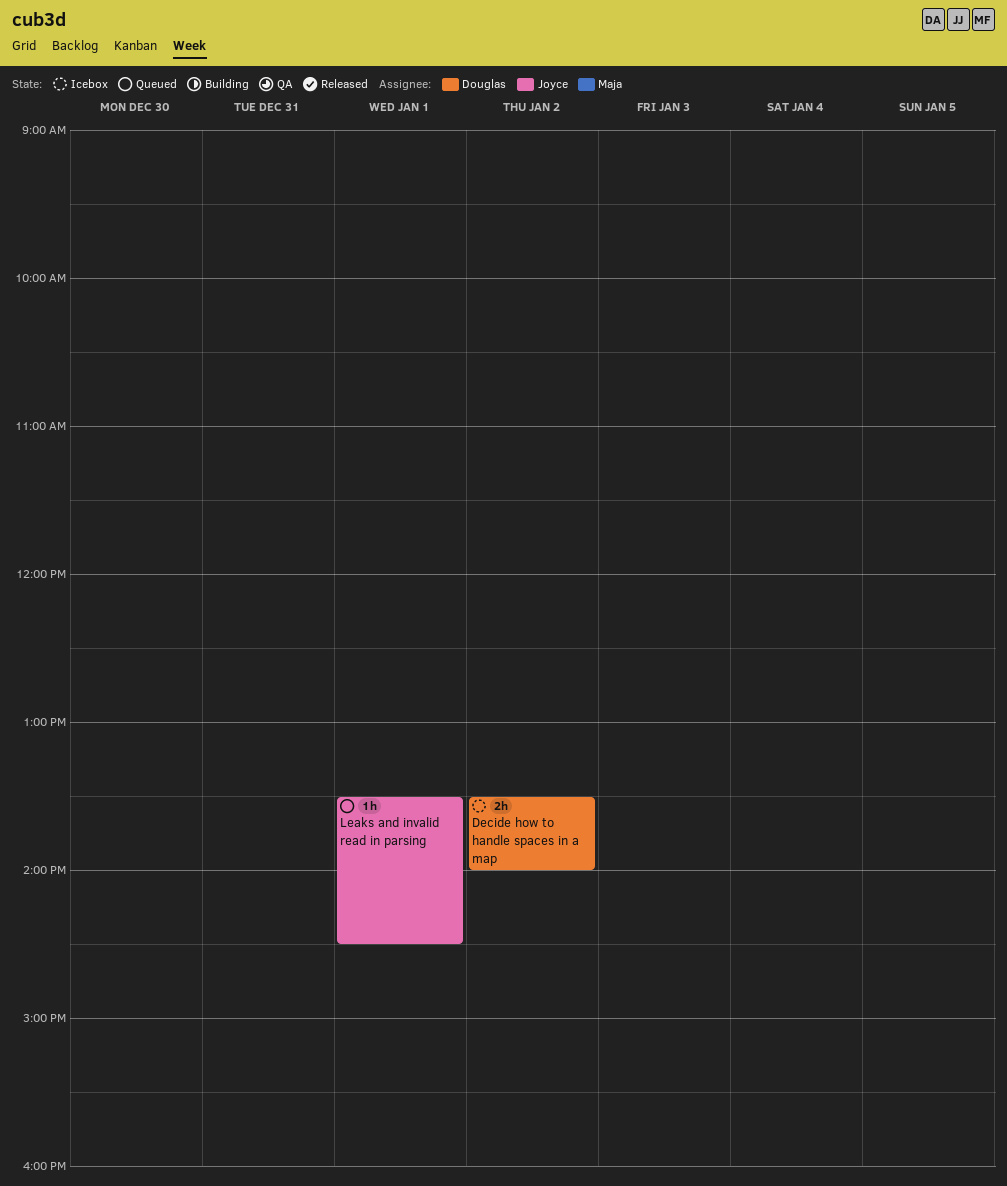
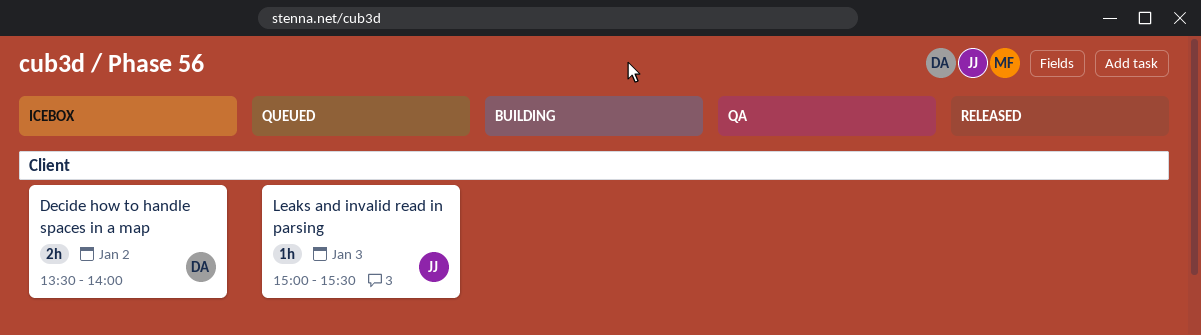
Leaks and invalid read in parsing, day: Jan 1 -> Jan 3
Leaks and invalid read in parsing, begins: 13:30 -> 15:00
Leaks and invalid read in parsing, ends: 14:30 -> 15:30

